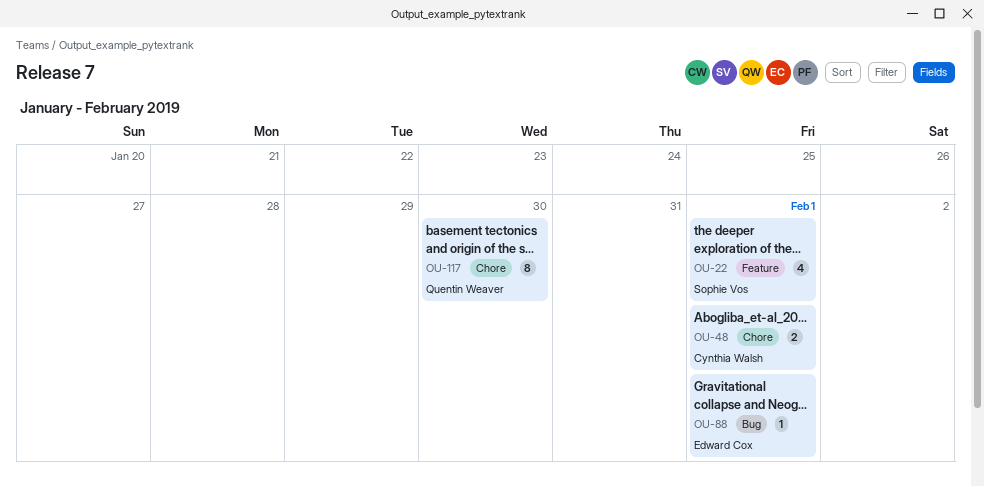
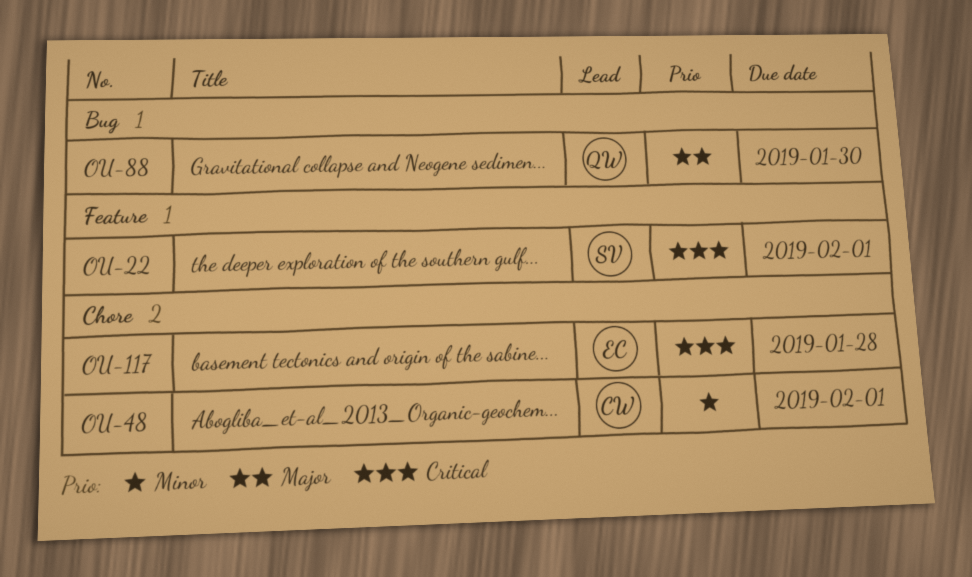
OU-88, owner: Edward Cox -> Quentin Weaver
OU-88, due: Feb 1 -> Jan 30
OU-117, owner: Quentin Weaver -> Edward Cox
OU-117, due: Jan 30 -> Jan 28

